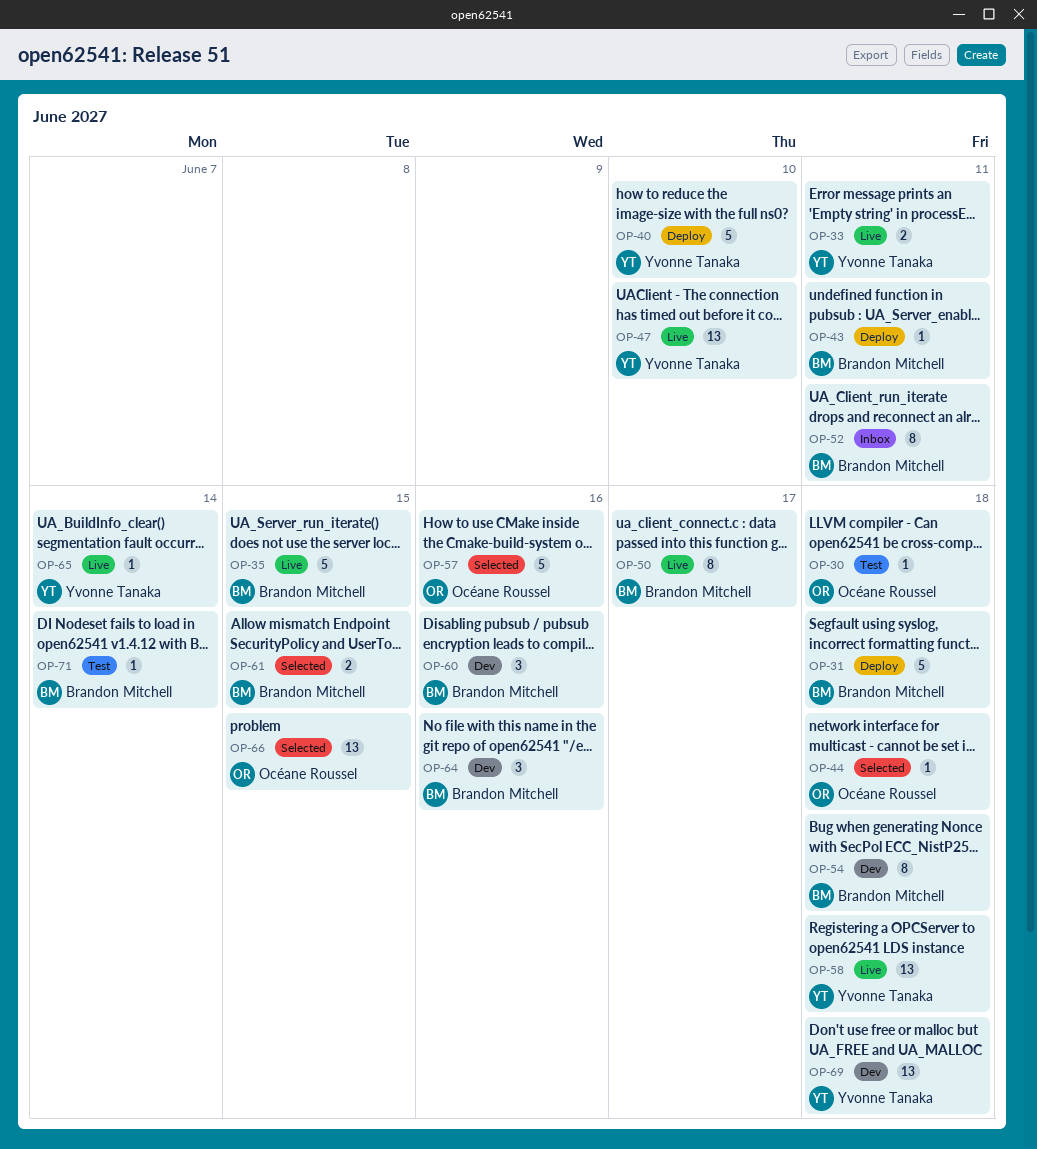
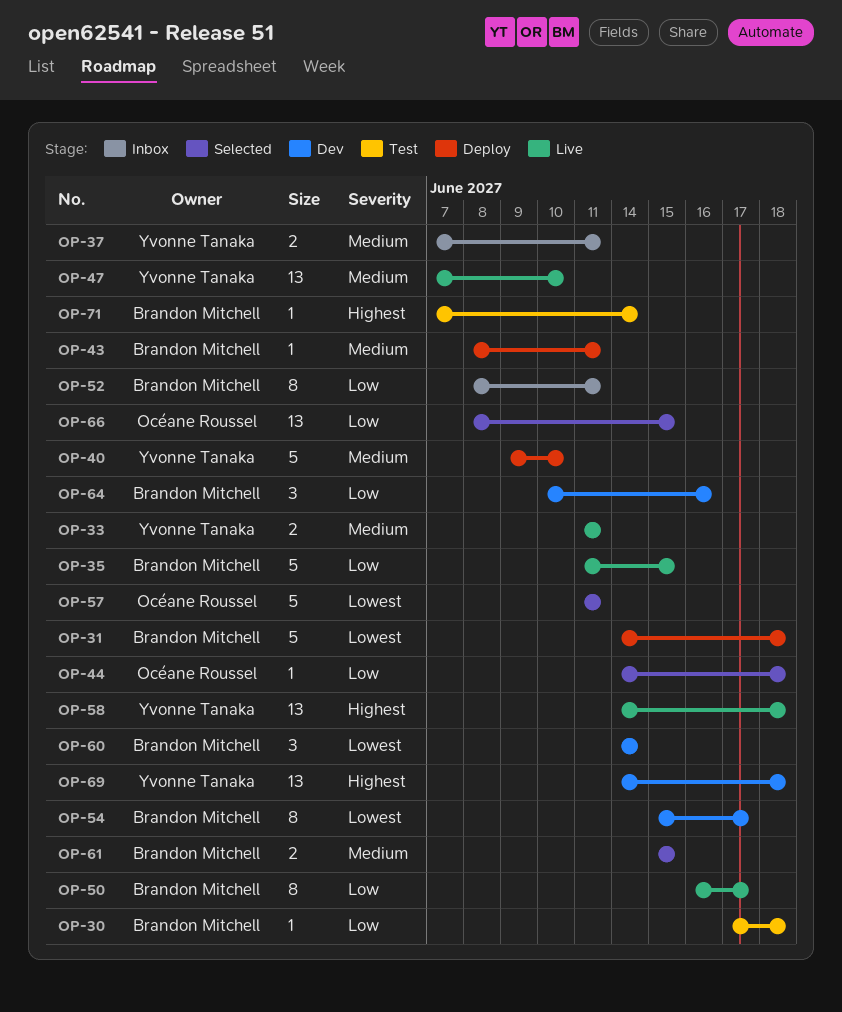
OP-30, owner: Océane Roussel -> Brandon Mitchell
OP-37: none -> present
OP-54, due: Jun 18 -> Jun 17
OP-57, due: Jun 16 -> Jun 11
OP-60, due: Jun 16 -> Jun 14
OP-65: present -> none

